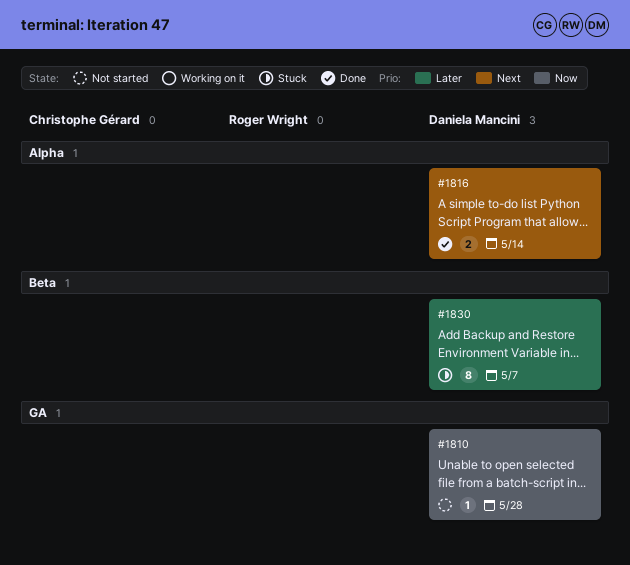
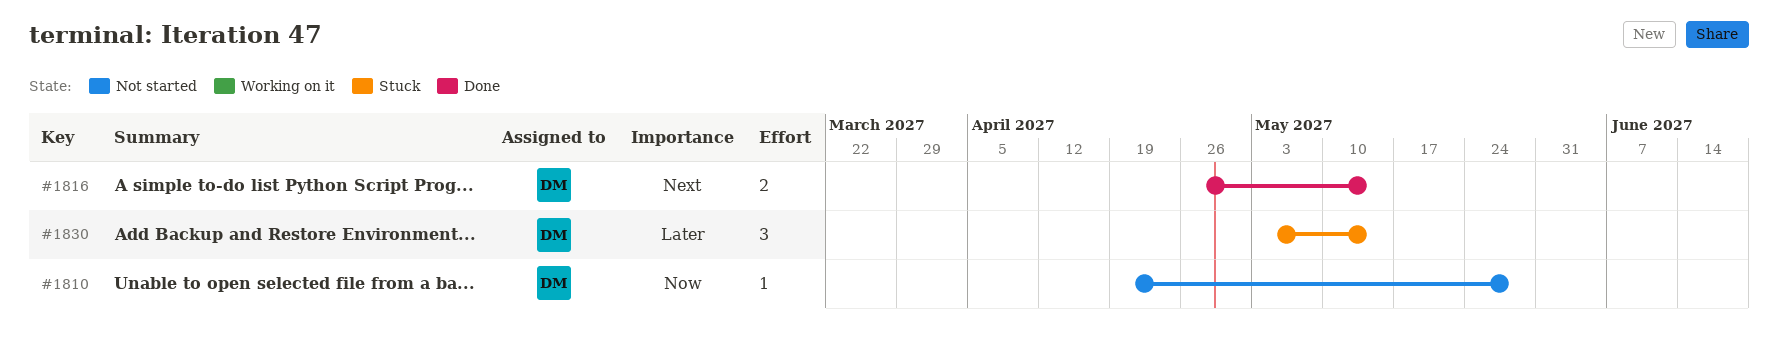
#1830, estimate: 8 -> 3
#1830, due: May 7 -> May 14

